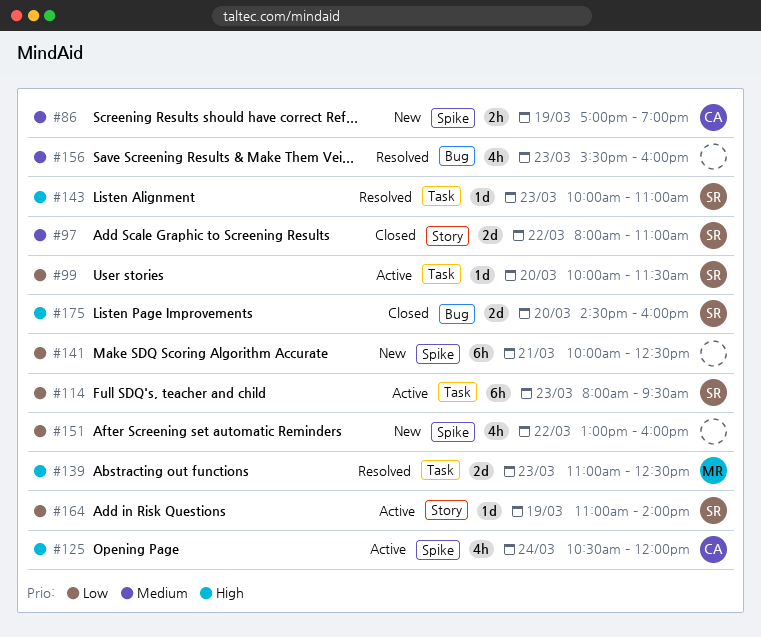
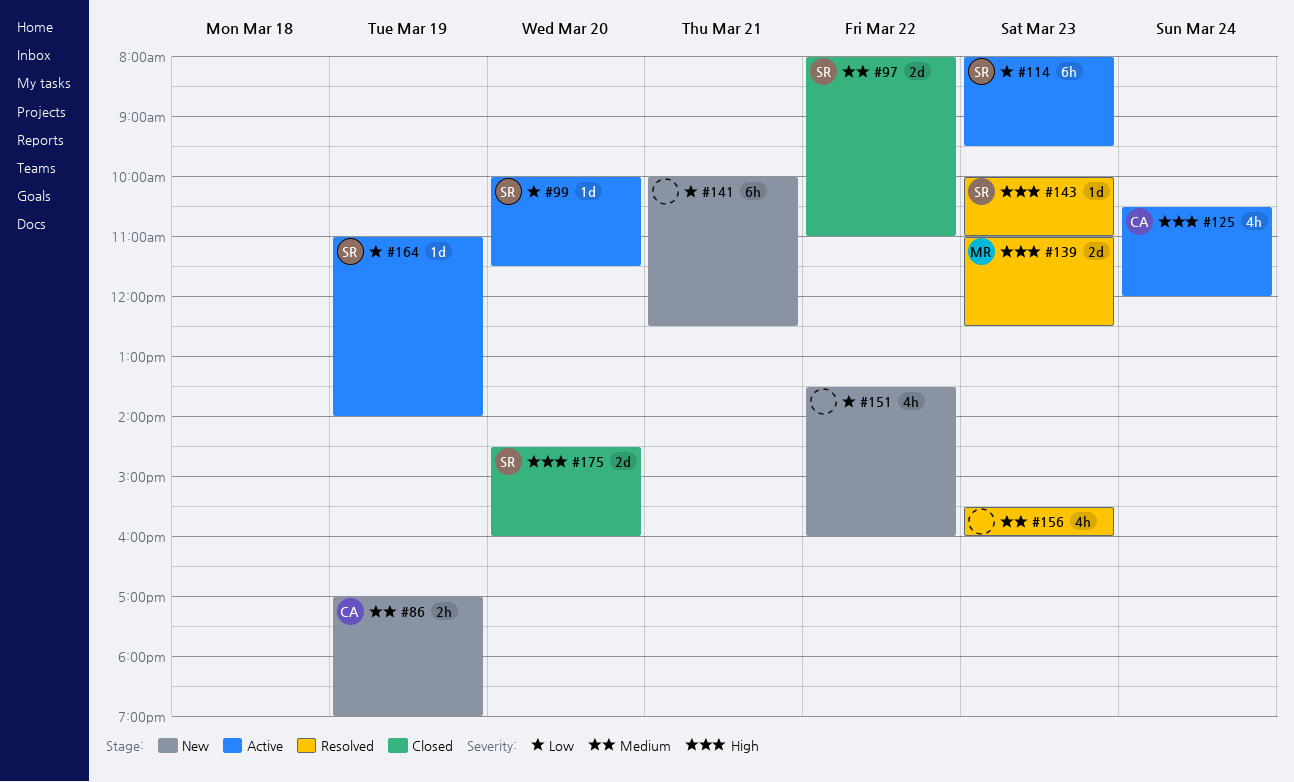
#151, begins: 13:00 -> 13:30

